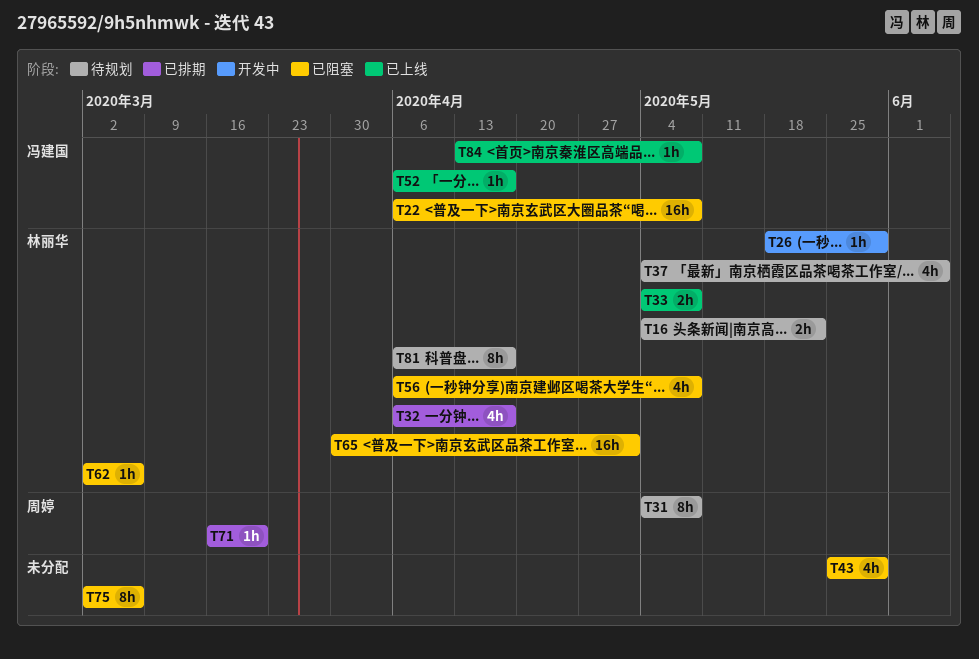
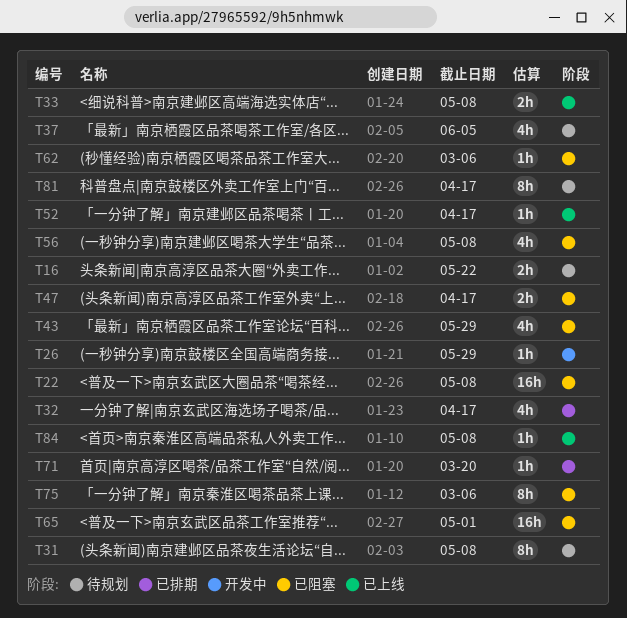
T47: none -> present

